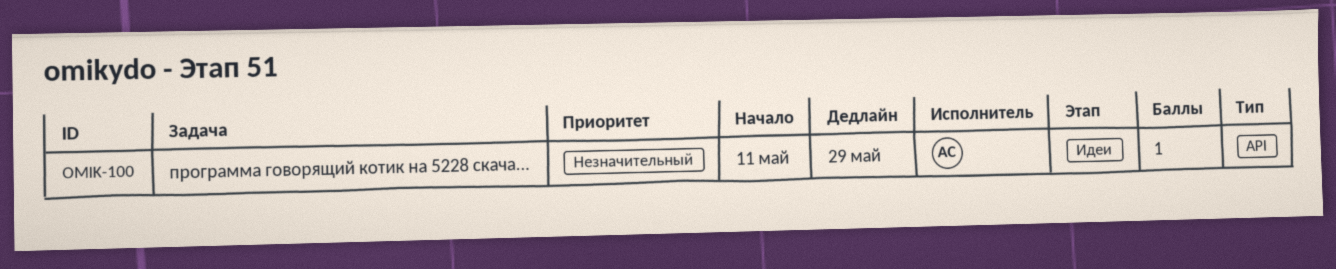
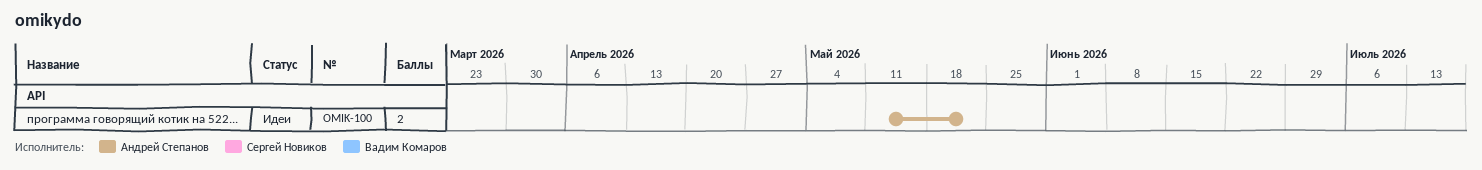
OMIK-100, estimate: 1 -> 2
OMIK-100, due: May 29 -> May 22

